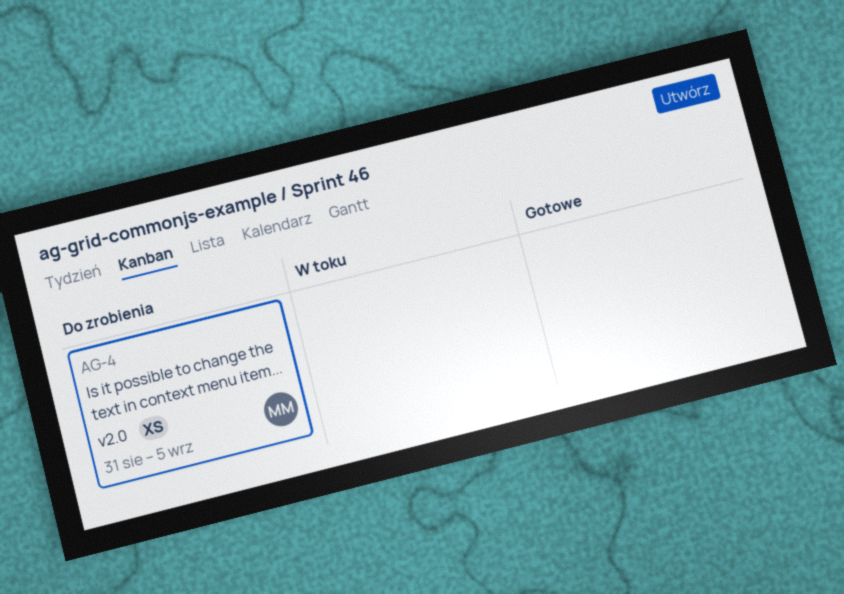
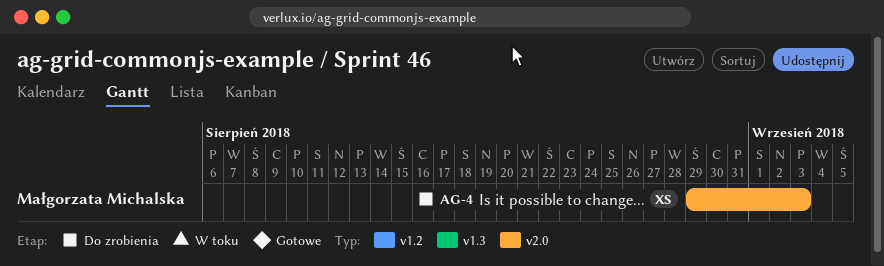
AG-4, start: Aug 31 -> Aug 29
AG-4, due: Sep 5 -> Sep 3

